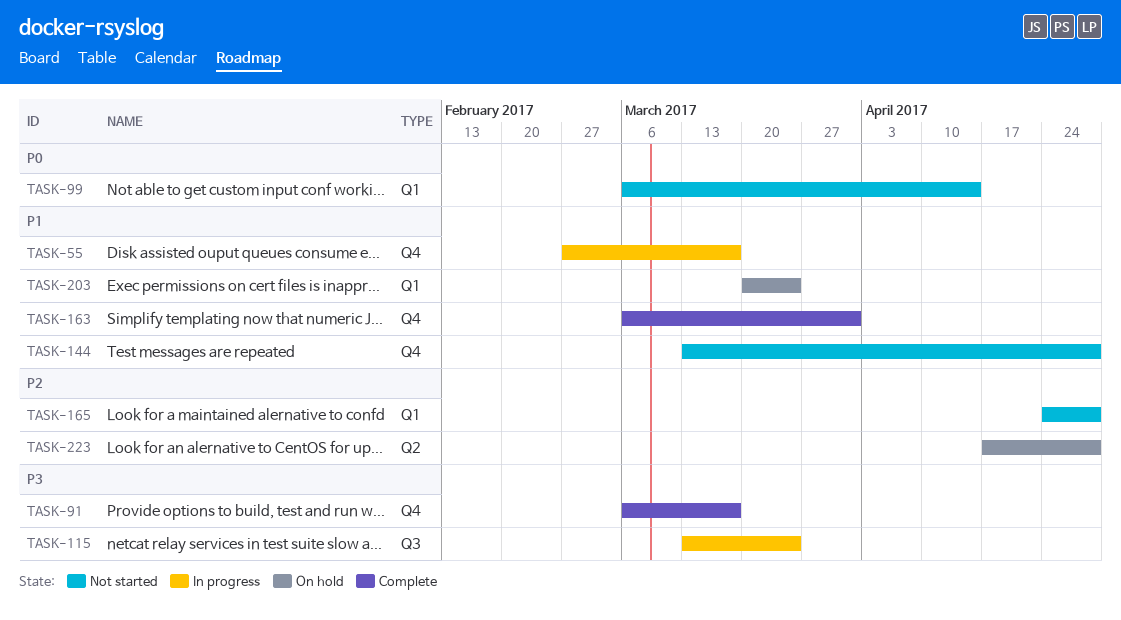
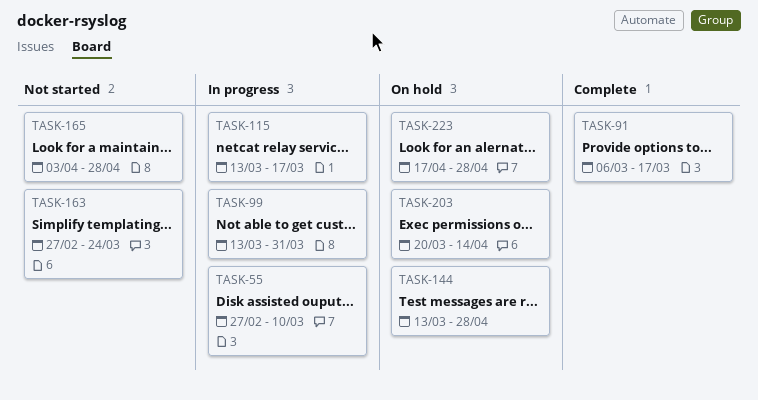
TASK-55, due: Mar 17 -> Mar 10
TASK-99, status: Not started -> In progress
TASK-99, start: Mar 6 -> Mar 13
TASK-99, due: Apr 14 -> Mar 31
TASK-115, due: Mar 24 -> Mar 17
TASK-144, status: Not started -> On hold
TASK-163, status: Complete -> Not started
TASK-163, start: Mar 6 -> Feb 27
TASK-163, due: Mar 31 -> Mar 24
TASK-165, start: Apr 24 -> Apr 3
TASK-203, due: Mar 24 -> Apr 14

